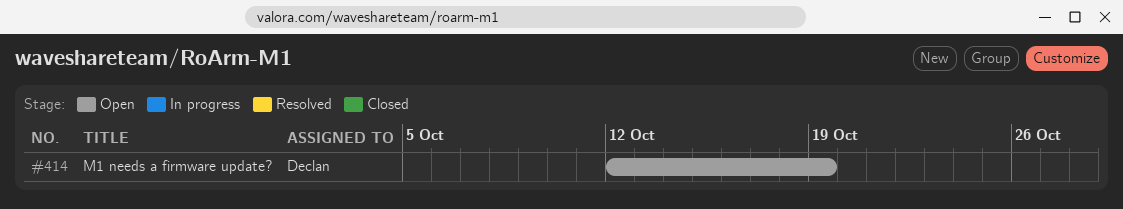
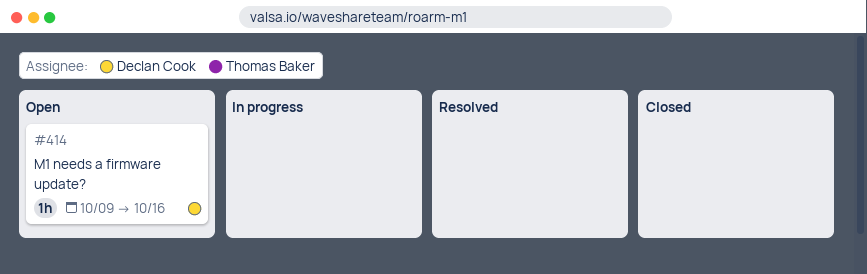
#414, start: Oct 12 -> Oct 9
#414, due: Oct 19 -> Oct 16

